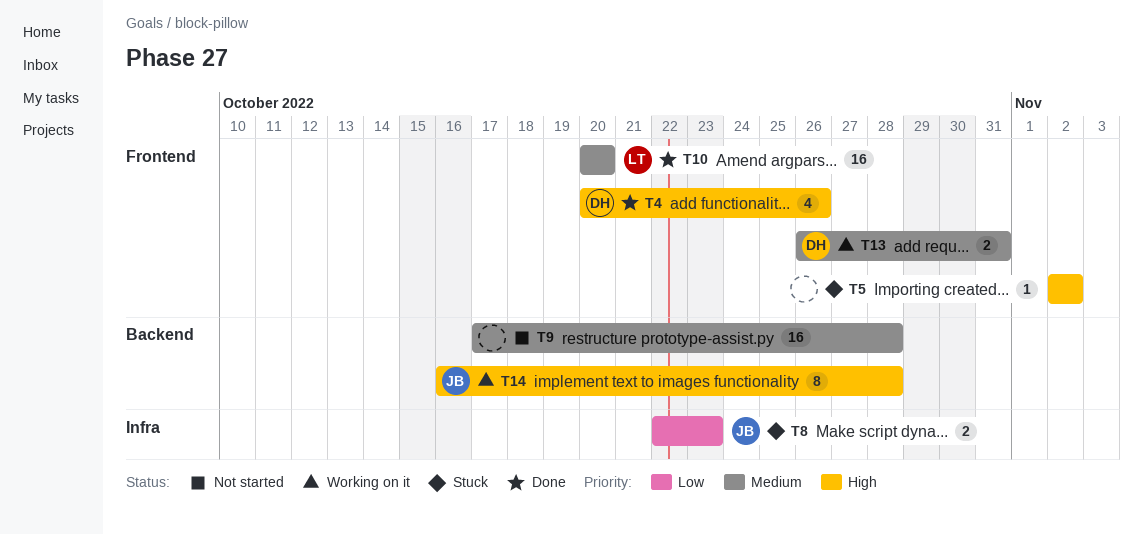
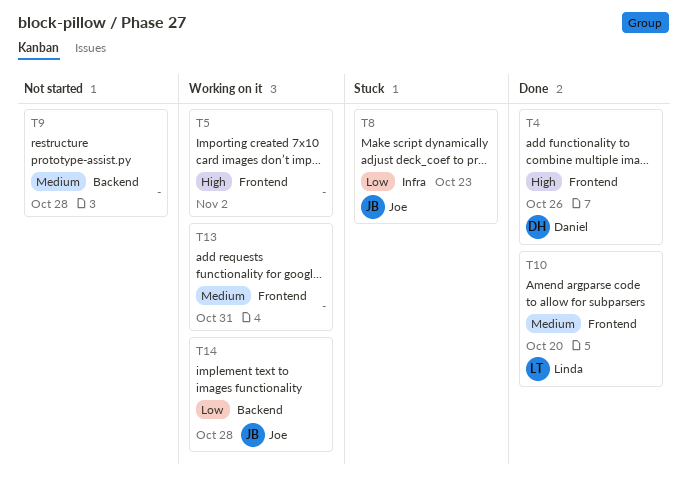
T5, status: Stuck -> Working on it
T13, owner: Daniel -> none
T14, priority: High -> Low

